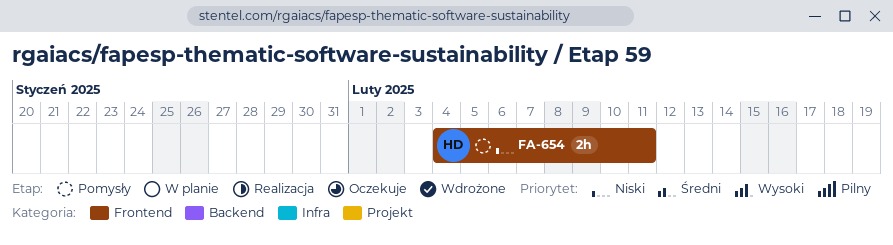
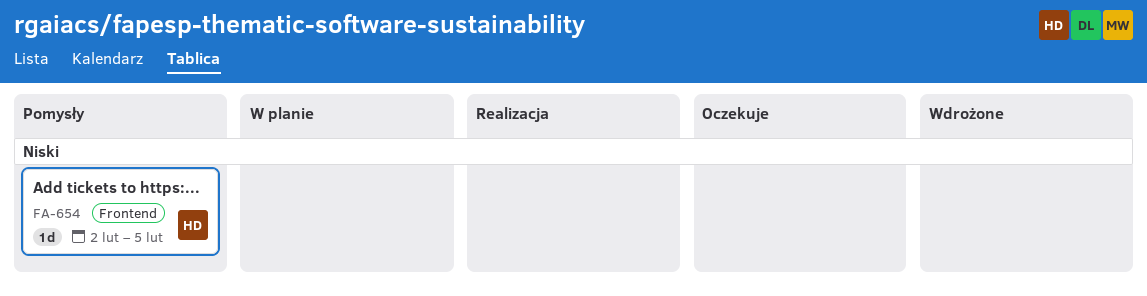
FA-654, estimate: 2h -> 1d
FA-654, start: Feb 4 -> Feb 2
FA-654, due: Feb 11 -> Feb 5

